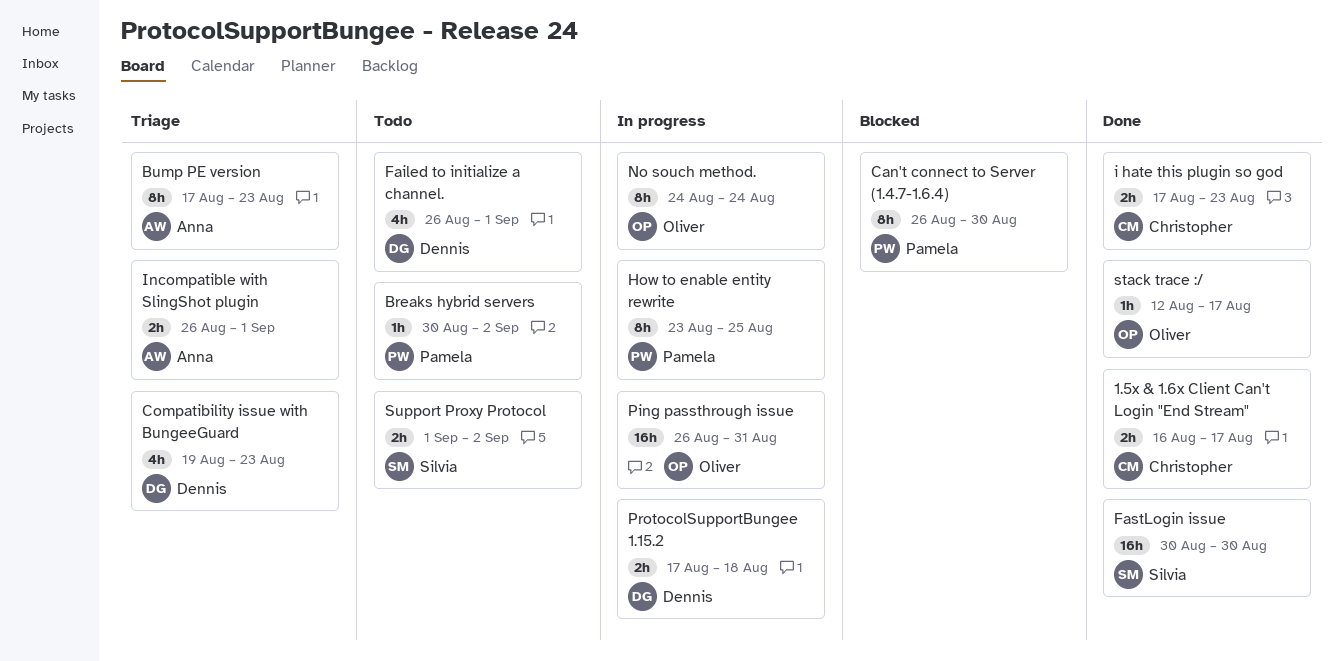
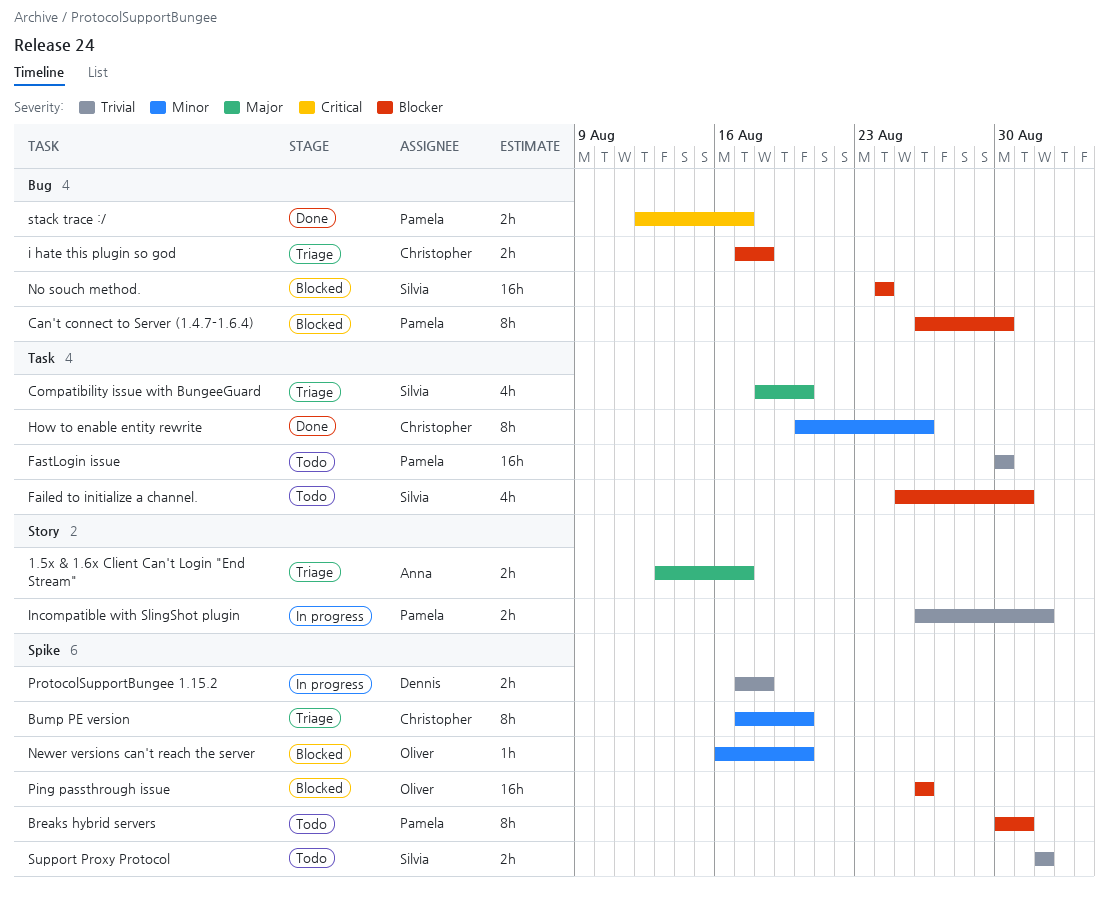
1.5x & 1.6x Client Can't Login "End Stream", status: Done -> Triage
1.5x & 1.6x Client Can't Login "End Stream", owner: Christopher -> Anna
1.5x & 1.6x Client Can't Login "End Stream", start: Aug 16 -> Aug 13
Breaks hybrid servers, estimate: 1h -> 8h
Breaks hybrid servers, due: Sep 2 -> Aug 31
Bump PE version, owner: Anna -> Christopher
Bump PE version, due: Aug 23 -> Aug 20
Compatibility issue with BungeeGuard, owner: Dennis -> Silvia
Compatibility issue with BungeeGuard, start: Aug 19 -> Aug 18
Compatibility issue with BungeeGuard, due: Aug 23 -> Aug 20
Failed to initialize a channel., owner: Dennis -> Silvia
Failed to initialize a channel., start: Aug 26 -> Aug 25
Failed to initialize a channel., due: Sep 1 -> Aug 31
FastLogin issue, status: Done -> Todo
FastLogin issue, owner: Silvia -> Pamela
How to enable entity rewrite, status: In progress -> Done
How to enable entity rewrite, owner: Pamela -> Christopher
How to enable entity rewrite, start: Aug 23 -> Aug 20
How to enable entity rewrite, due: Aug 25 -> Aug 26
i hate this plugin so god, status: Done -> Triage
i hate this plugin so god, due: Aug 23 -> Aug 18
Incompatible with SlingShot plugin, status: Triage -> In progress
Incompatible with SlingShot plugin, owner: Anna -> Pamela
Newer versions can't reach the server: none -> present
No souch method., status: In progress -> Blocked
No souch method., owner: Oliver -> Silvia
No souch method., estimate: 8h -> 16h
Ping passthrough issue, status: In progress -> Blocked
Ping passthrough issue, due: Aug 31 -> Aug 26
stack trace :/, owner: Oliver -> Pamela
stack trace :/, estimate: 1h -> 2h
Support Proxy Protocol, due: Sep 2 -> Sep 1

